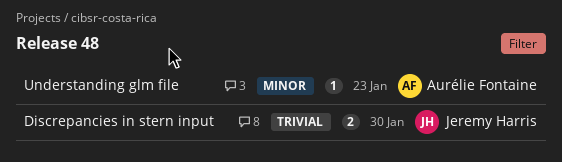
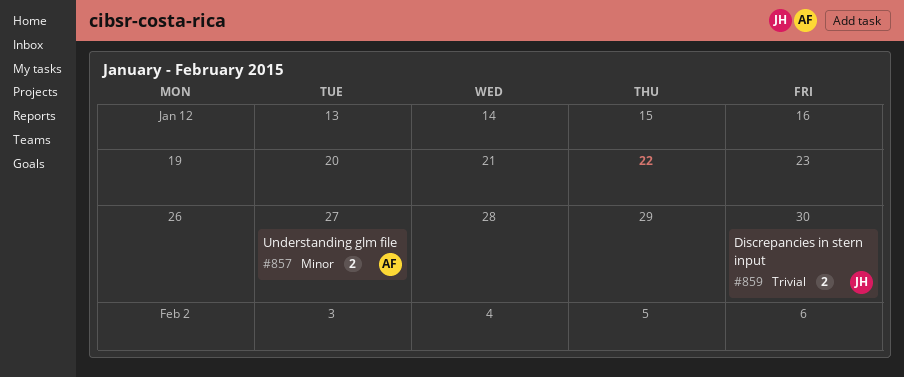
Understanding glm file, estimate: 1 -> 2
Understanding glm file, due: Jan 23 -> Jan 27

